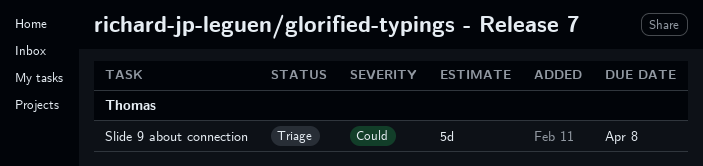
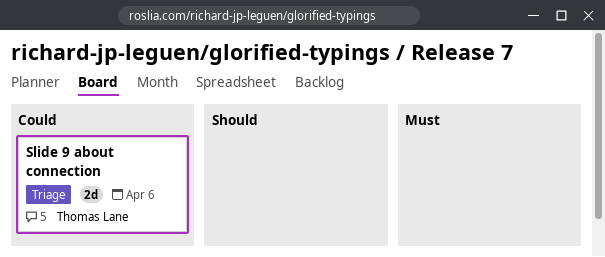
Slide 9 about connection, estimate: 5d -> 2d
Slide 9 about connection, due: Apr 8 -> Apr 6

